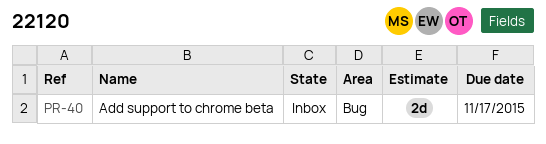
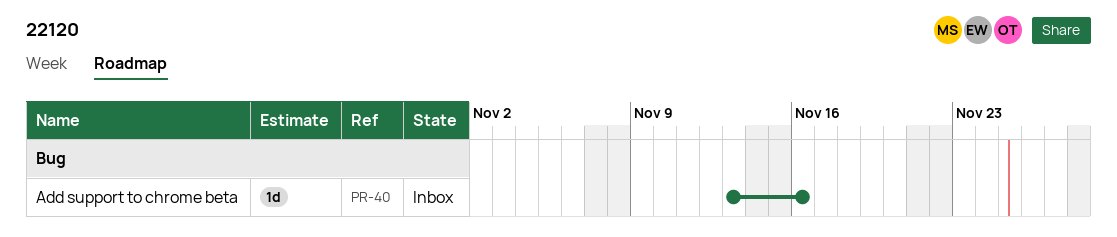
PR-40, estimate: 2d -> 1d
PR-40, due: Nov 17 -> Nov 16

